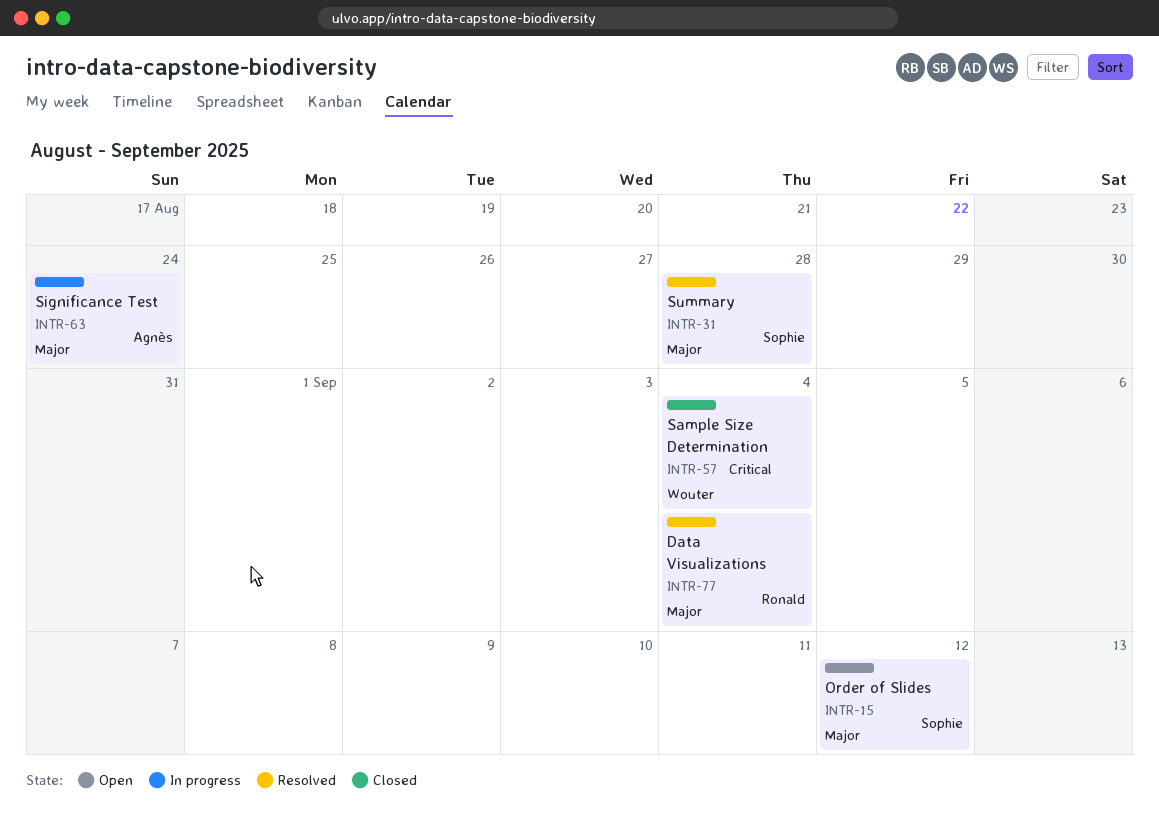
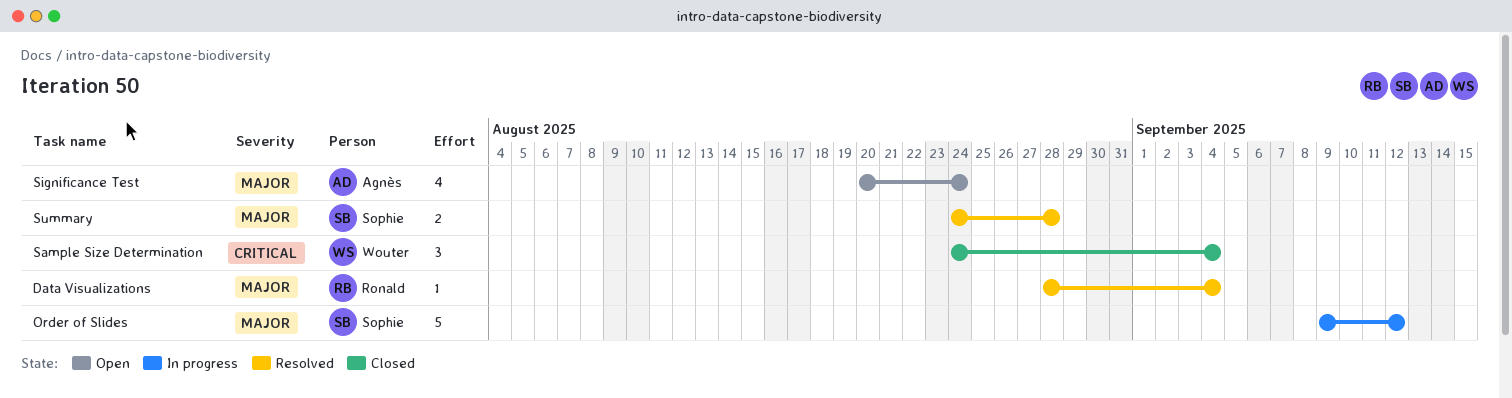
Order of Slides, status: Open -> In progress
Significance Test, status: In progress -> Open

